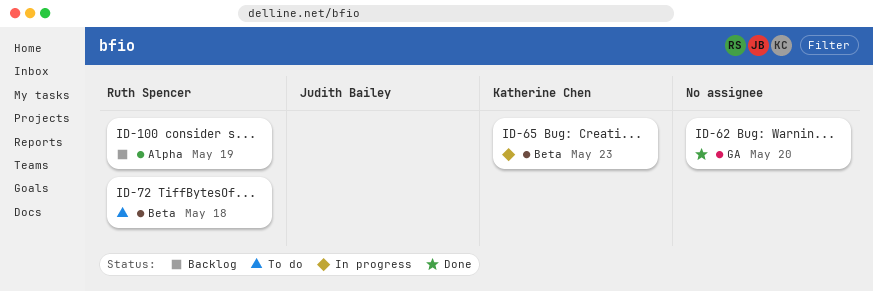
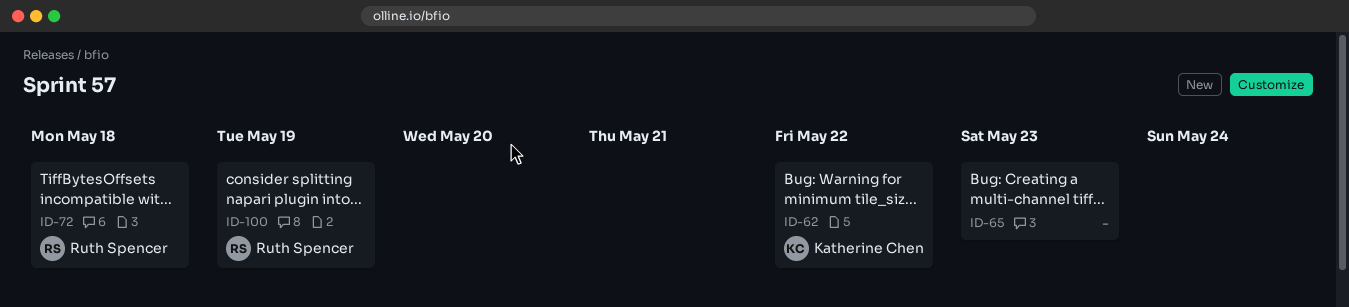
ID-62, owner: none -> Katherine Chen
ID-62, due: May 20 -> May 22
ID-65, owner: Katherine Chen -> none

